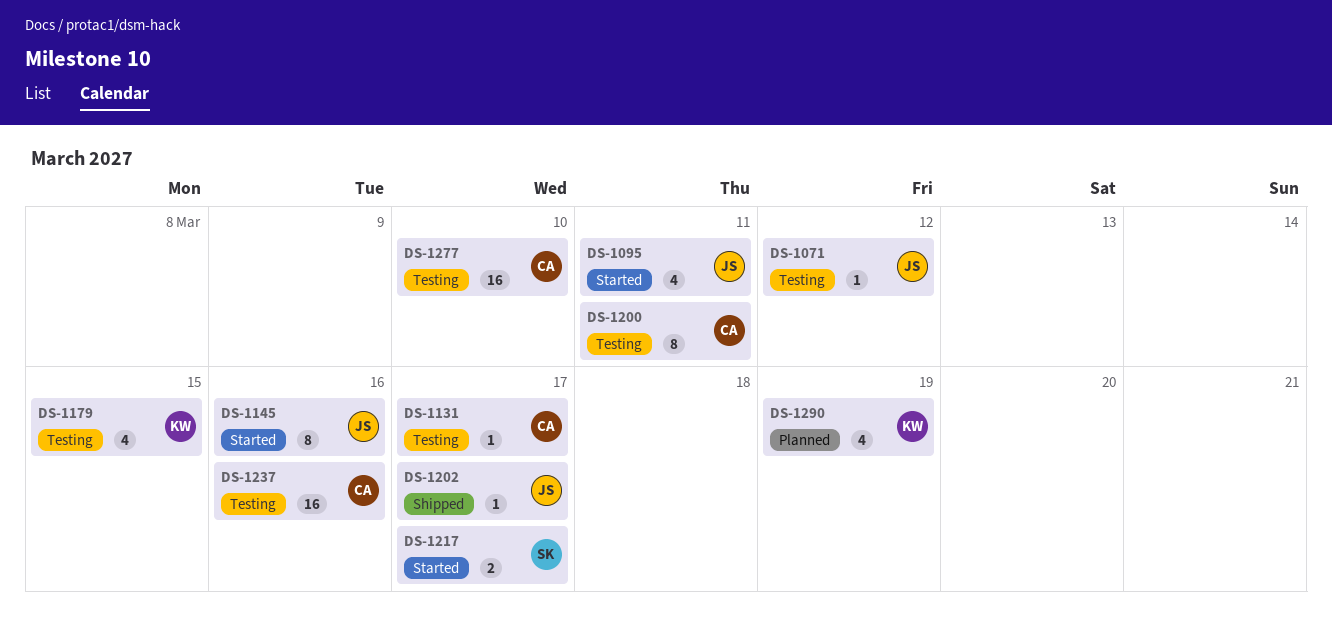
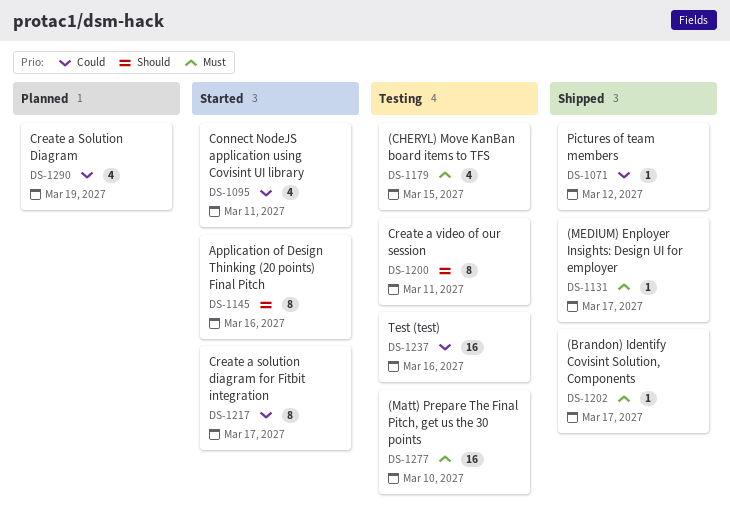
DS-1071, status: Testing -> Shipped
DS-1131, status: Testing -> Shipped
DS-1217, estimate: 2 -> 8

